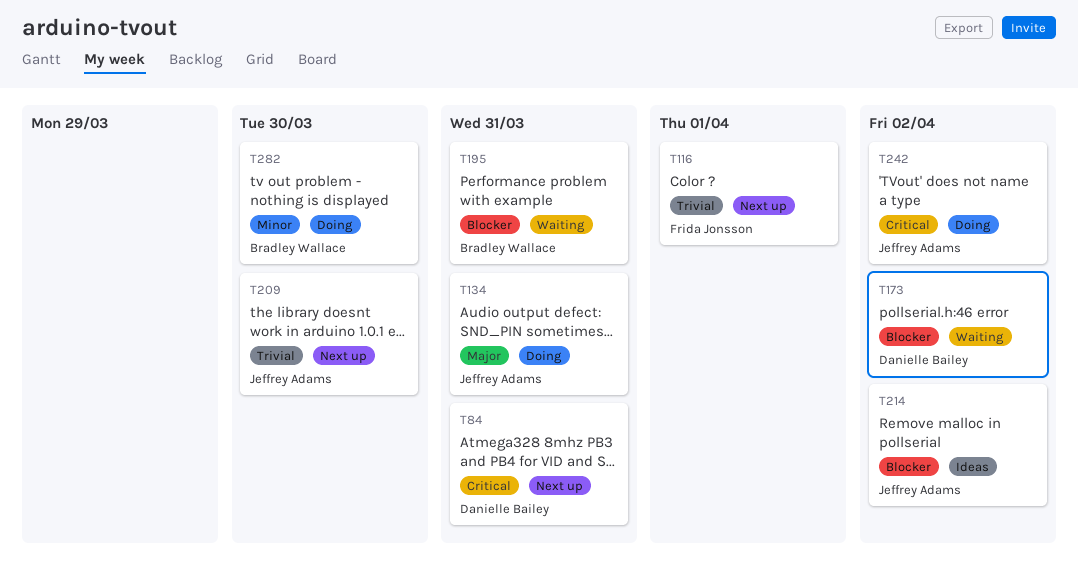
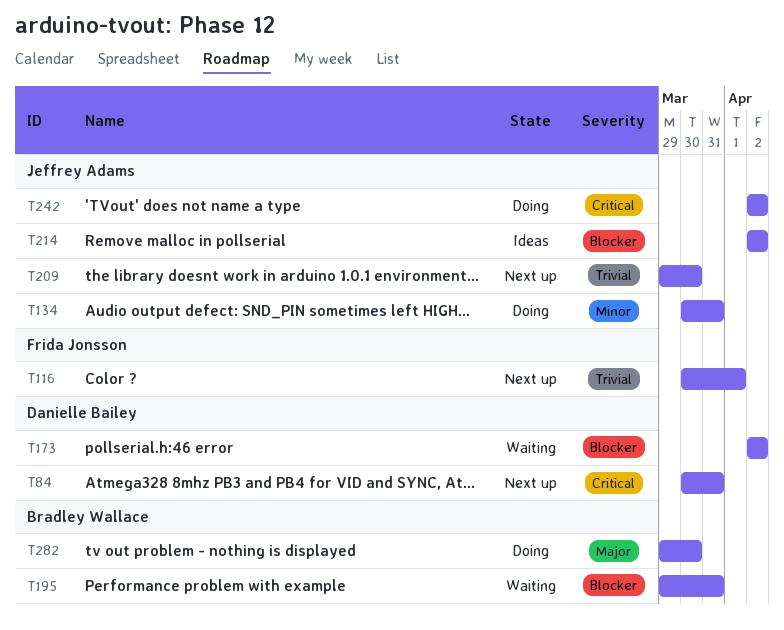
T134, priority: Major -> Minor
T282, priority: Minor -> Major

